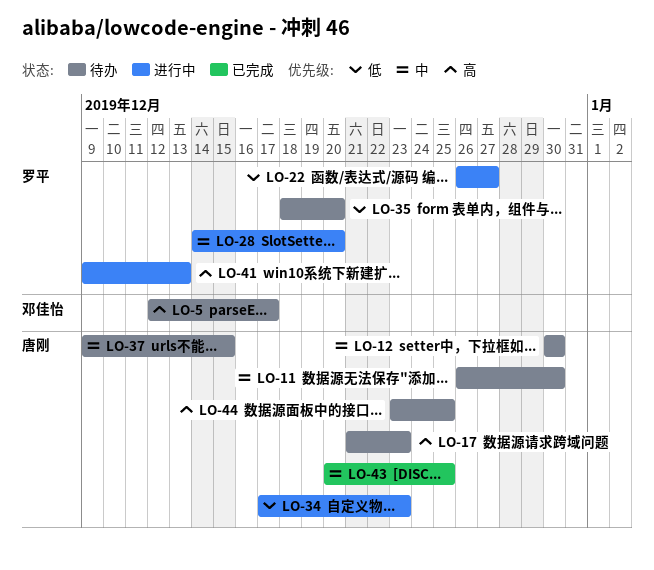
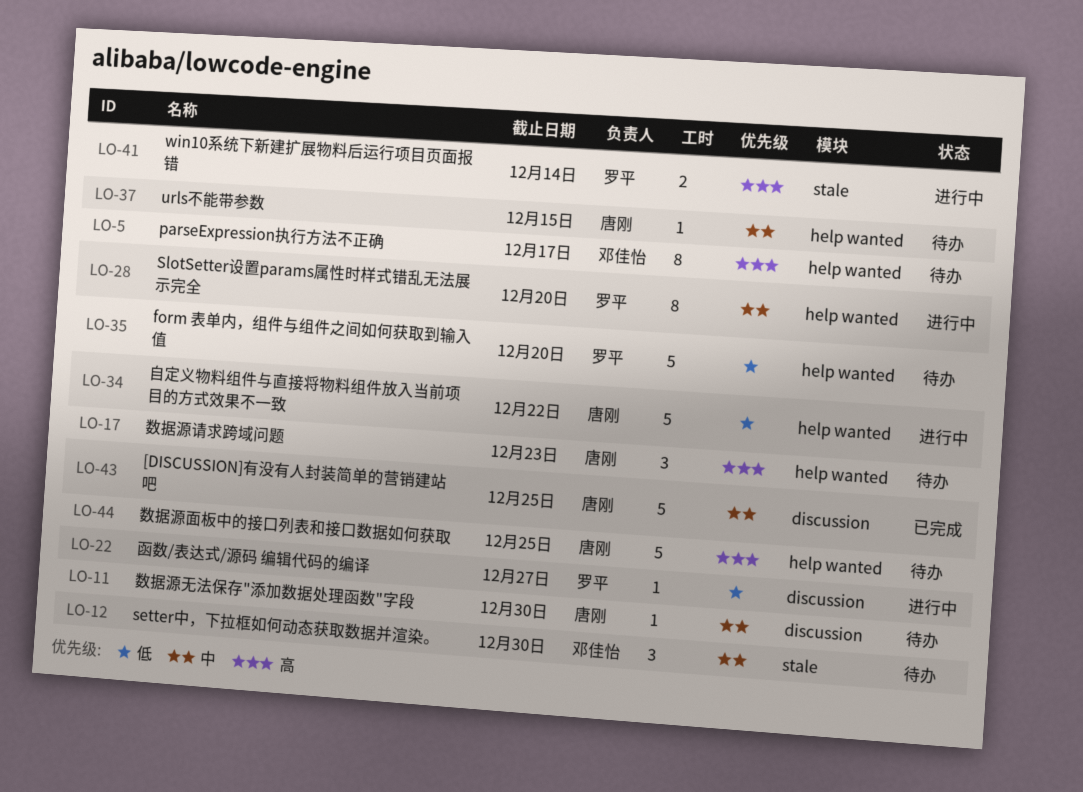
LO-12, owner: 唐刚 -> 邓佳怡
LO-34, due: Dec 23 -> Dec 22
LO-41, due: Dec 13 -> Dec 14

